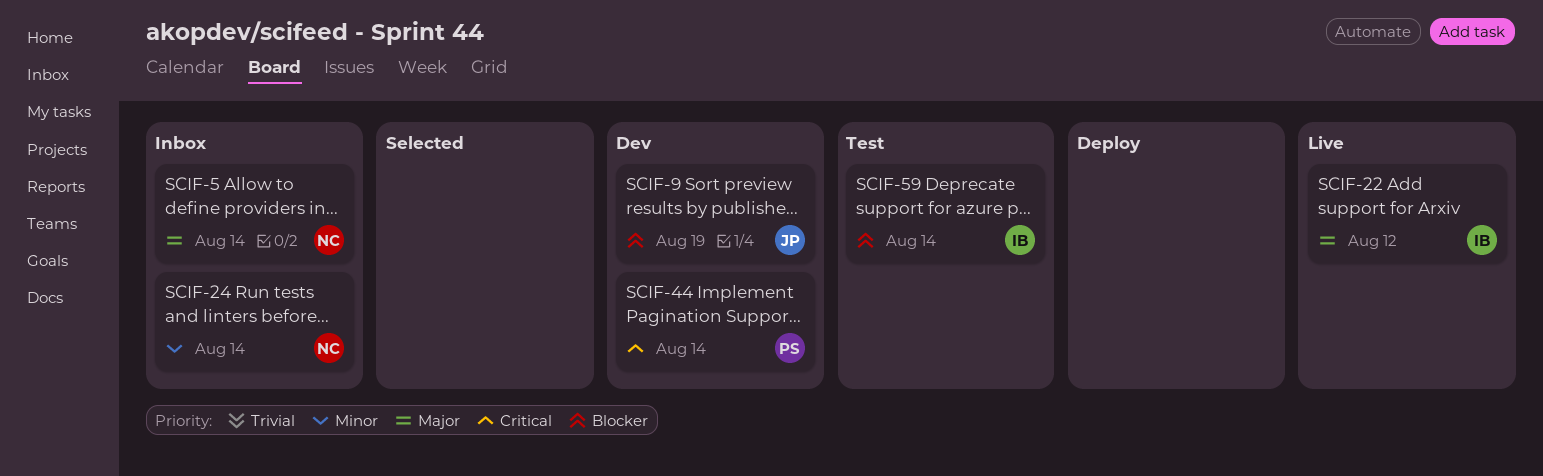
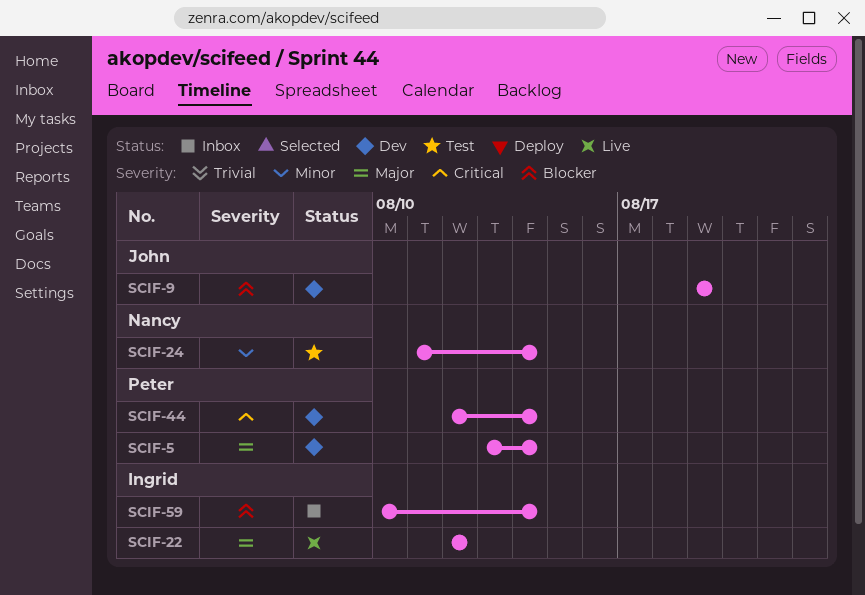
SCIF-5, status: Inbox -> Dev
SCIF-5, owner: Nancy -> Peter
SCIF-24, status: Inbox -> Test
SCIF-59, status: Test -> Inbox

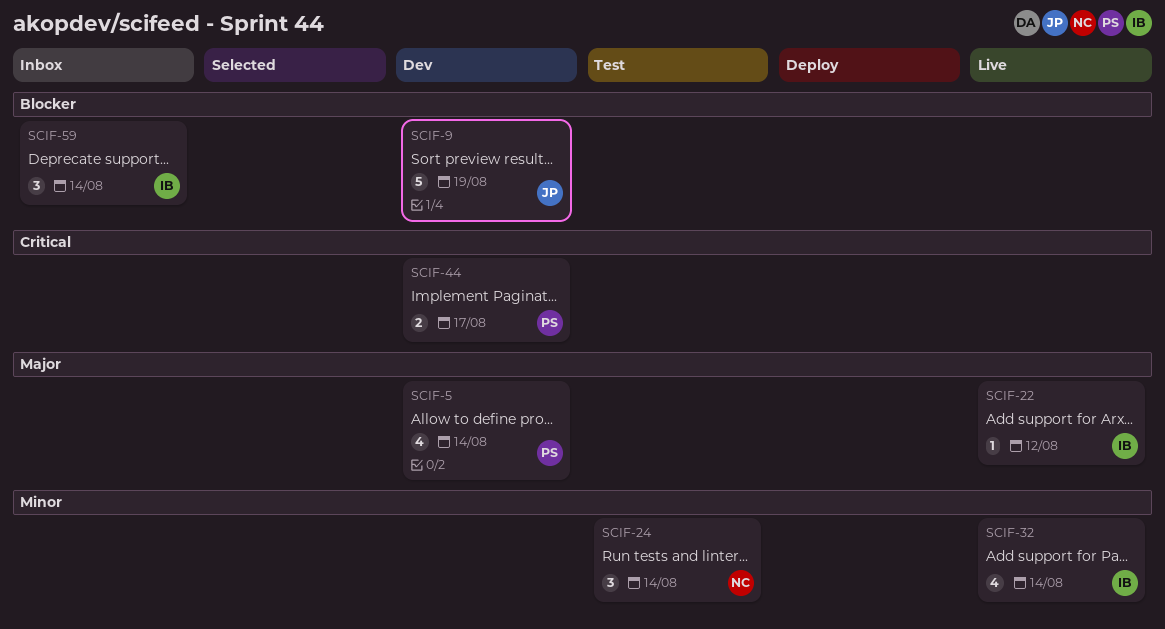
SCIF-32: none -> present
SCIF-44, due: Aug 14 -> Aug 17

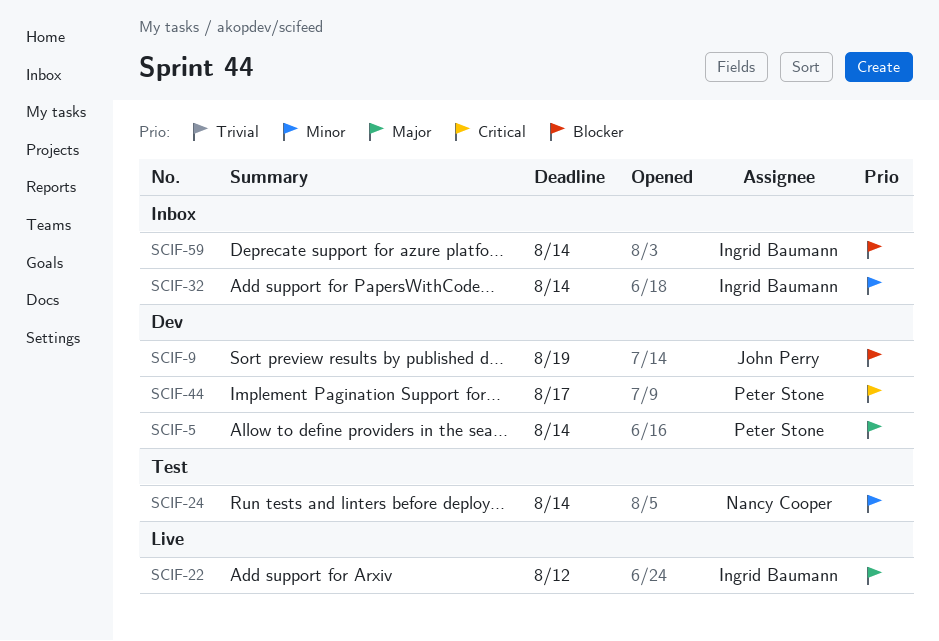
SCIF-32, status: Live -> Inbox

